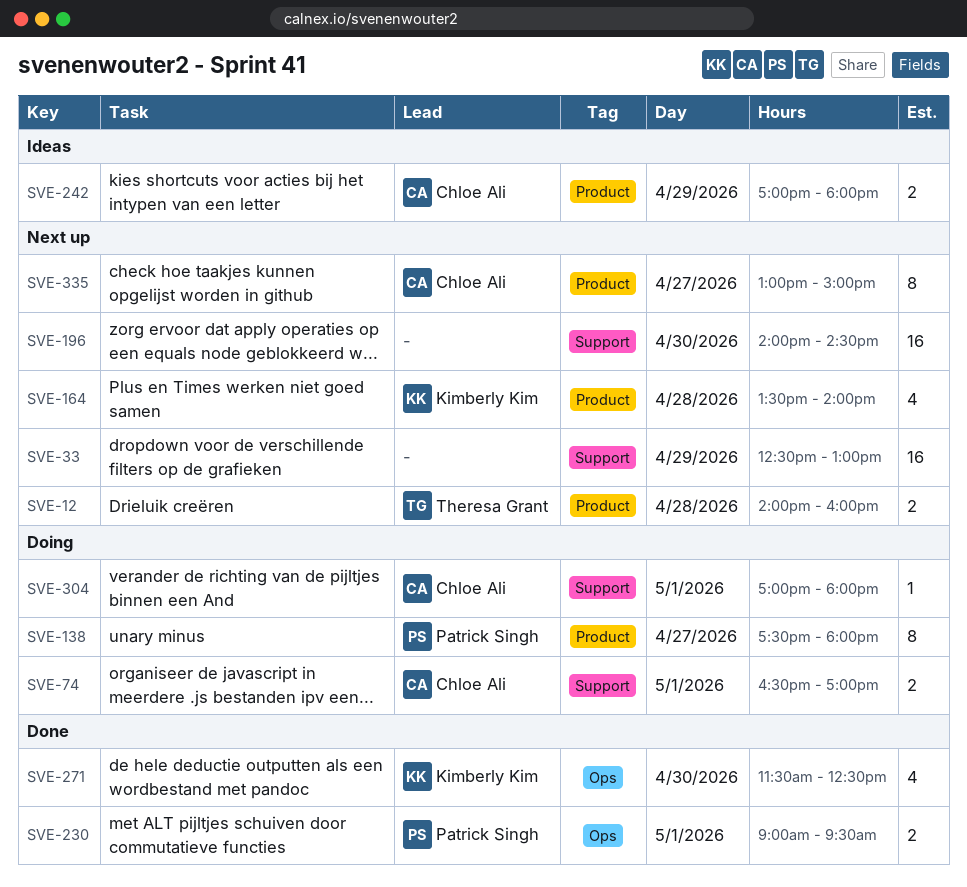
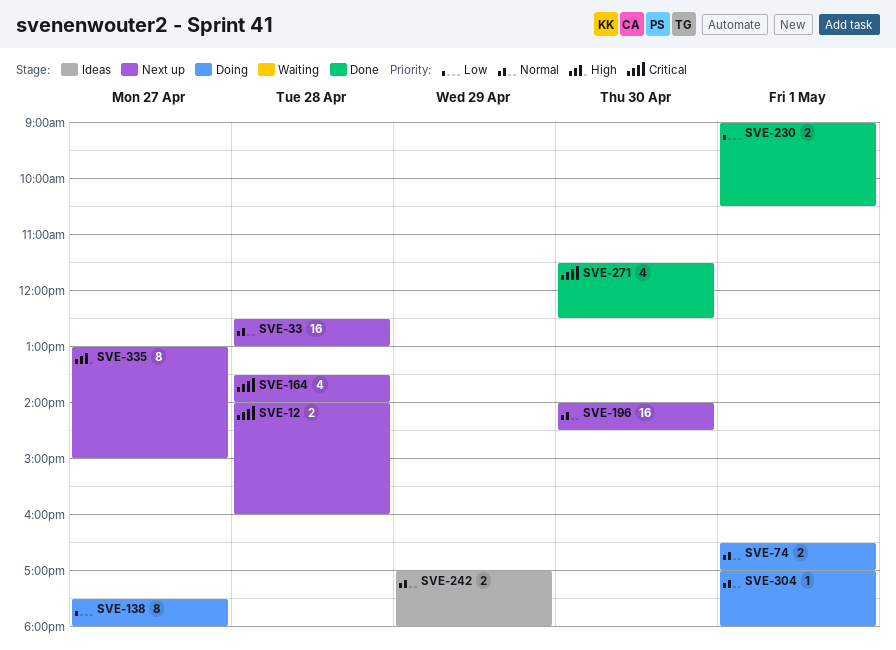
SVE-33, day: Apr 29 -> Apr 28
SVE-230, ends: 09:30 -> 10:30

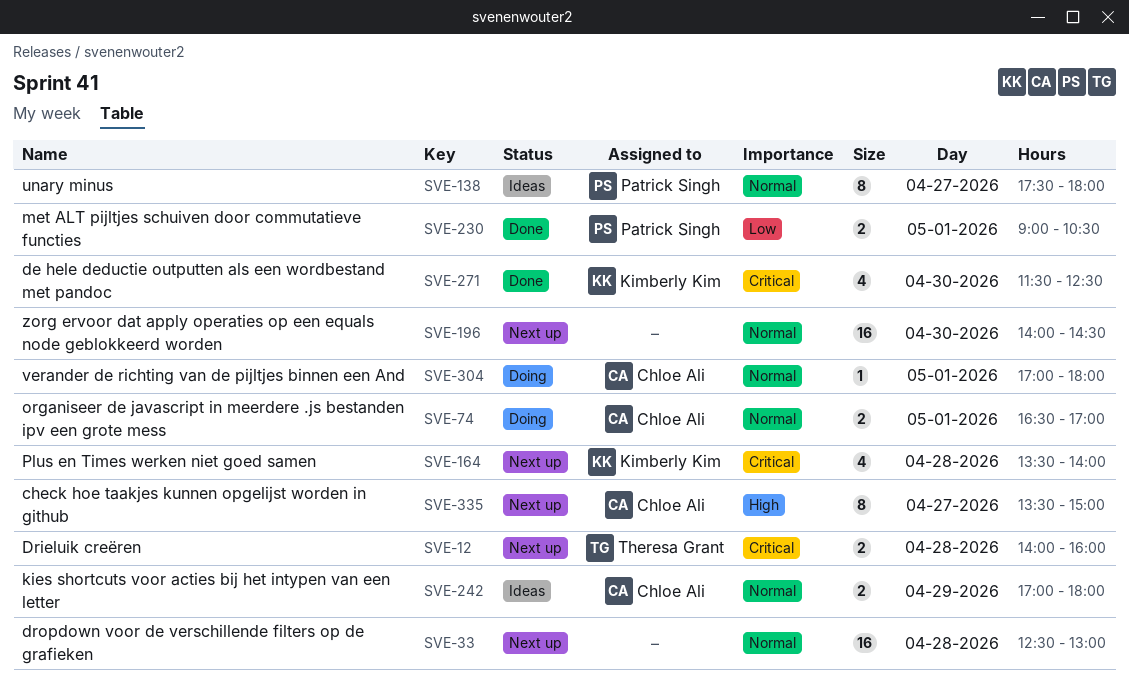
SVE-138, status: Doing -> Ideas
SVE-138, priority: Low -> Normal
SVE-335, begins: 13:00 -> 13:30

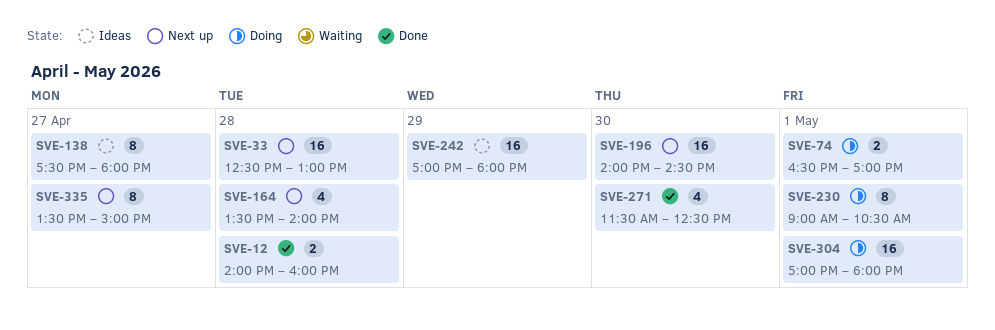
SVE-12, status: Next up -> Done
SVE-230, status: Done -> Doing
SVE-230, estimate: 2 -> 8
SVE-242, estimate: 2 -> 16
SVE-304, estimate: 1 -> 16

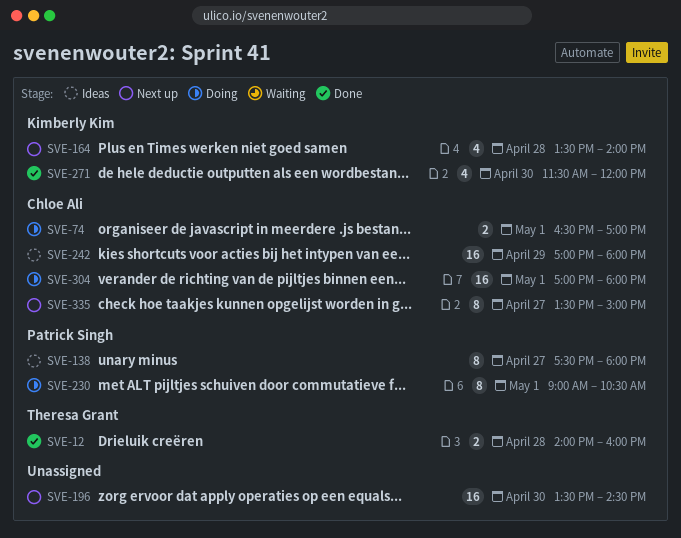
SVE-33: present -> none
SVE-196, begins: 14:00 -> 13:30
SVE-271, ends: 12:30 -> 12:00

